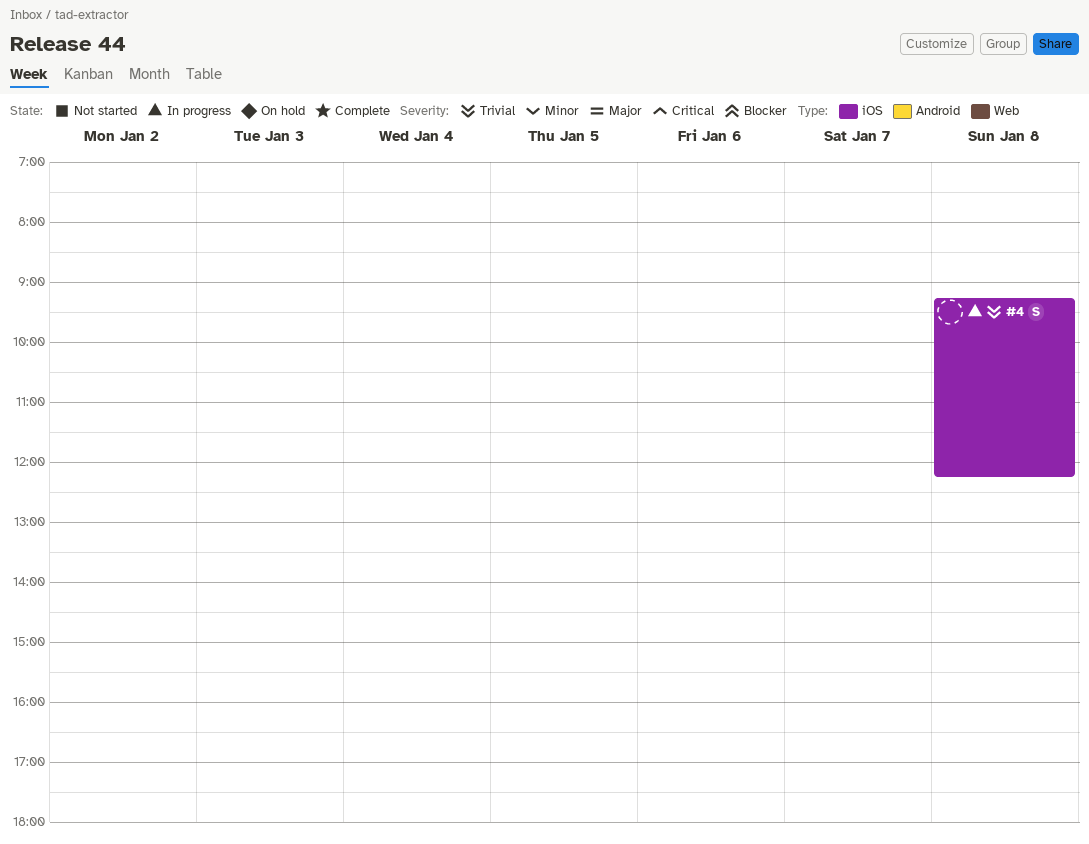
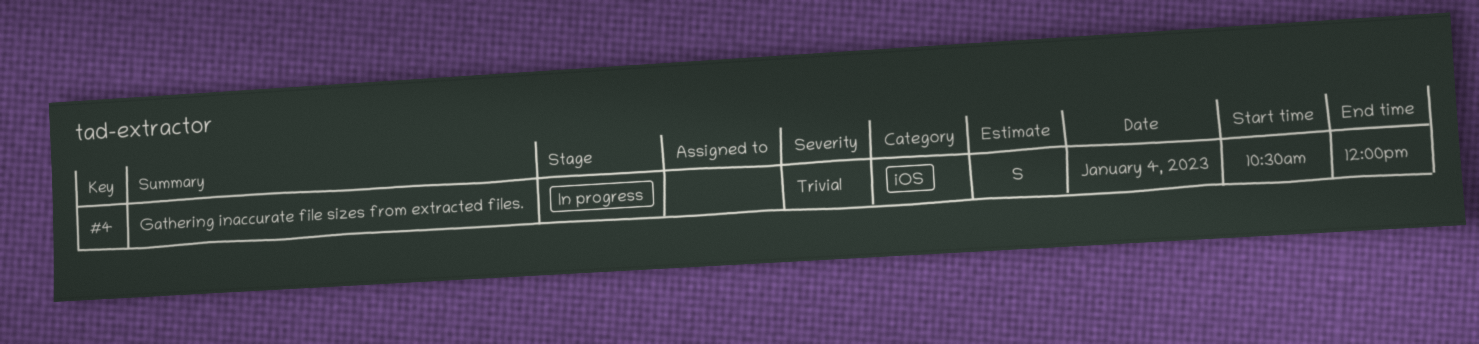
#4, day: Jan 8 -> Jan 4
#4, begins: 09:15 -> 10:30
#4, ends: 12:15 -> 12:00

